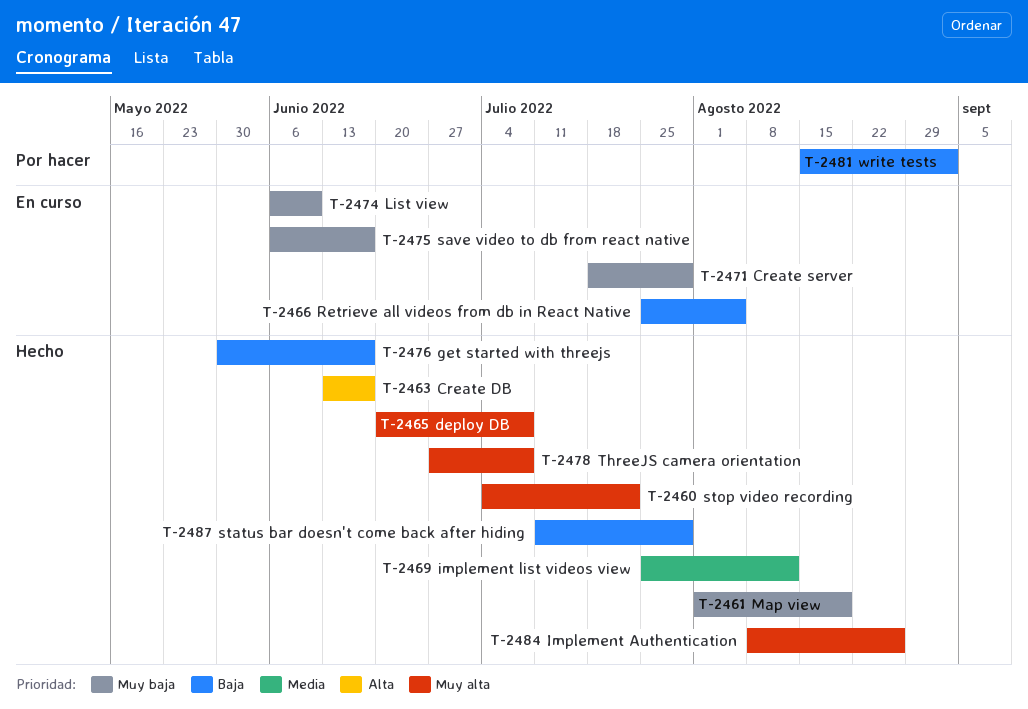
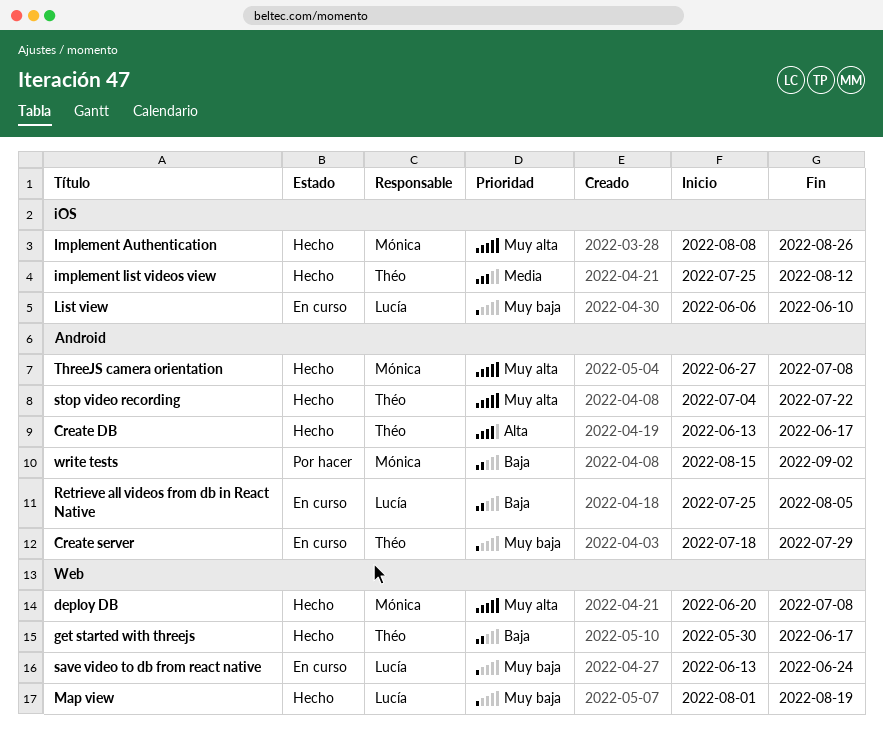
save video to db from react native, start: Jun 6 -> Jun 13
save video to db from react native, due: Jun 17 -> Jun 24
status bar doesn't come back after hiding: present -> none

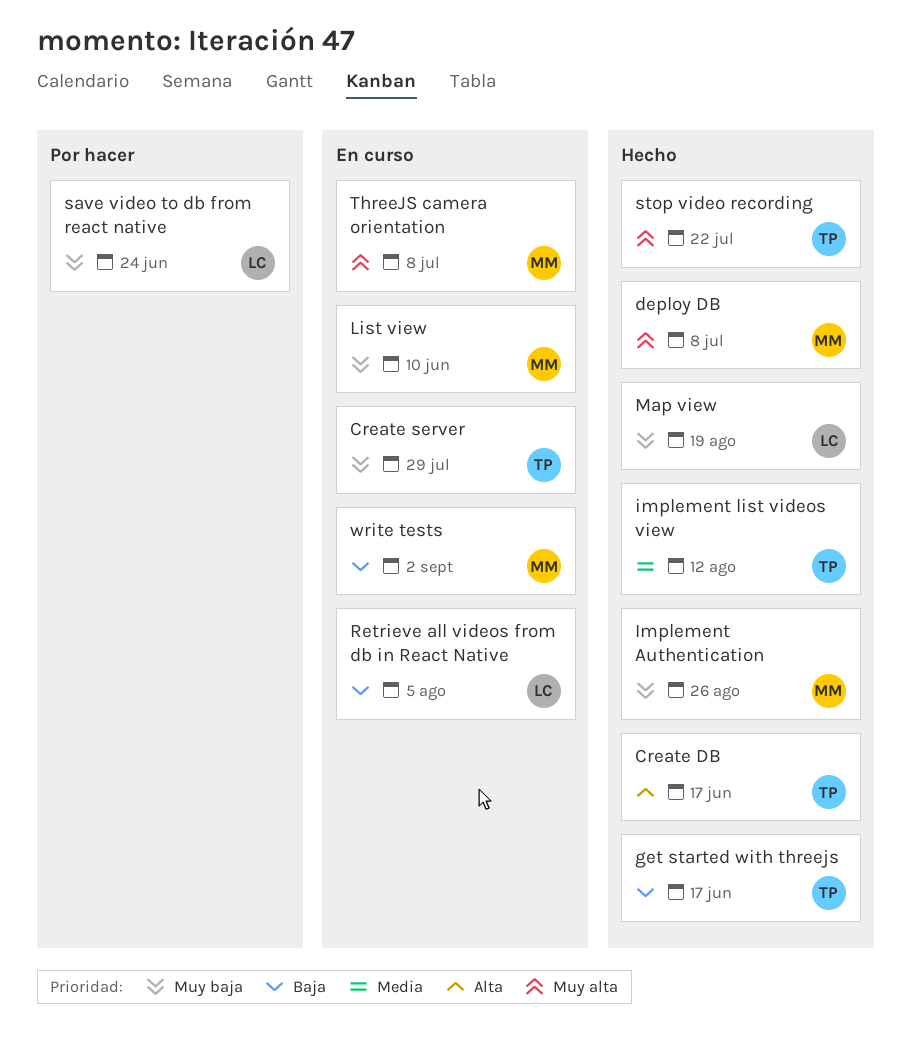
Implement Authentication, priority: Muy alta -> Muy baja
List view, owner: Lucía -> Mónica
save video to db from react native, status: En curso -> Por hacer
ThreeJS camera orientation, status: Hecho -> En curso
write tests, status: Por hacer -> En curso

